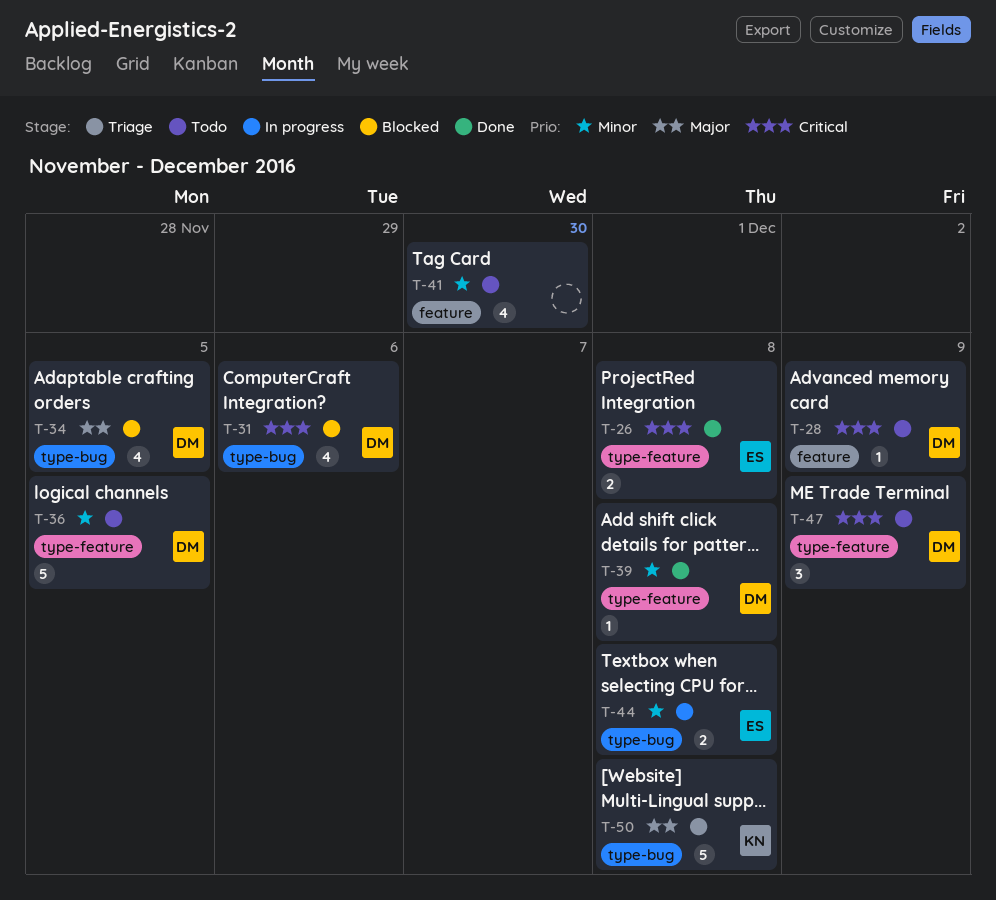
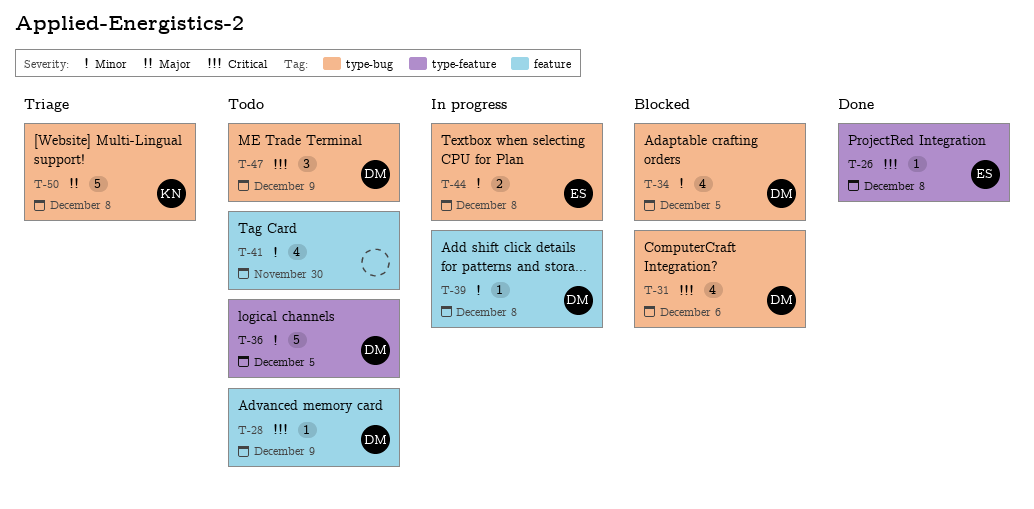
T-26, estimate: 2 -> 1
T-34, priority: Major -> Minor
T-39, status: Done -> In progress
T-39, label: type-feature -> feature
T-47, label: type-feature -> type-bug

